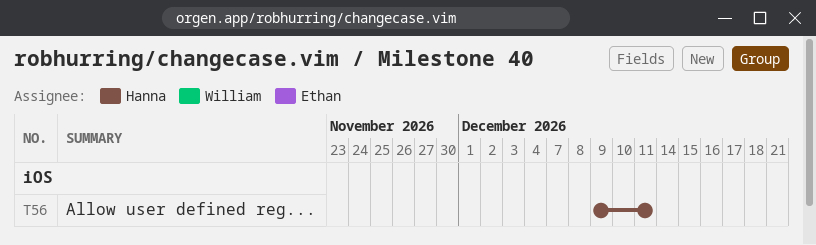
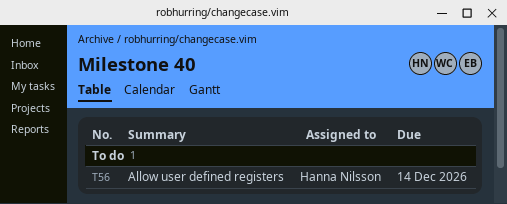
T56, due: Dec 11 -> Dec 14

